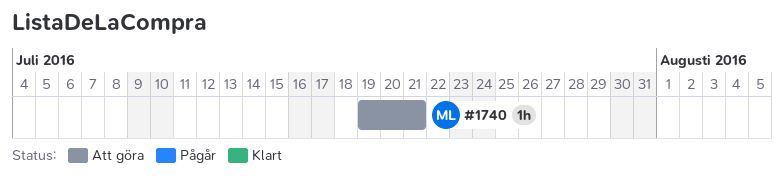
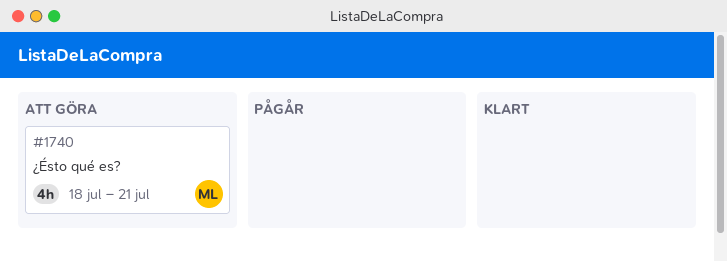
#1740, estimate: 1h -> 4h
#1740, start: Jul 19 -> Jul 18

